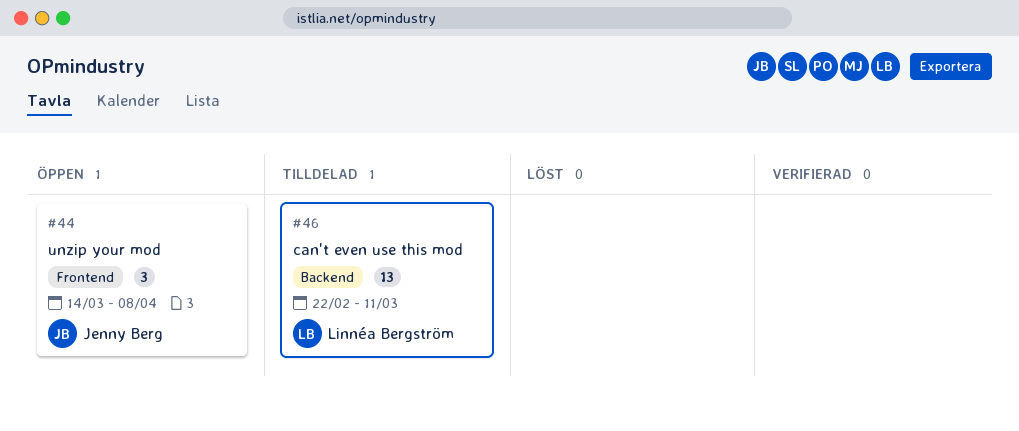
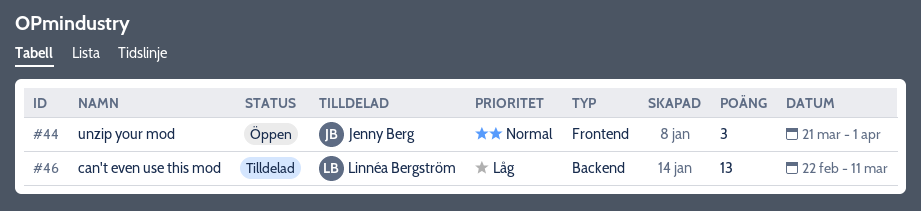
#44, start: Mar 14 -> Mar 21
#44, due: Apr 8 -> Apr 1

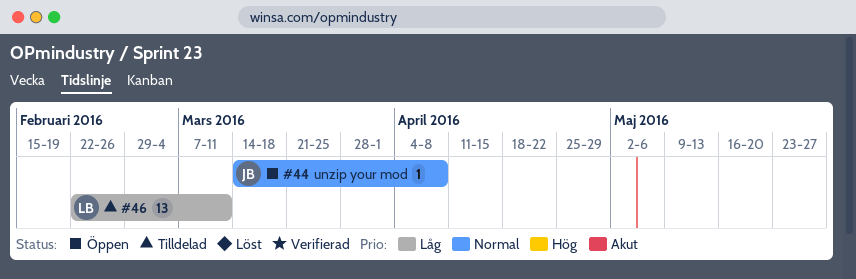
#44, estimate: 3 -> 1
#44, start: Mar 21 -> Mar 14
#44, due: Apr 1 -> Apr 8

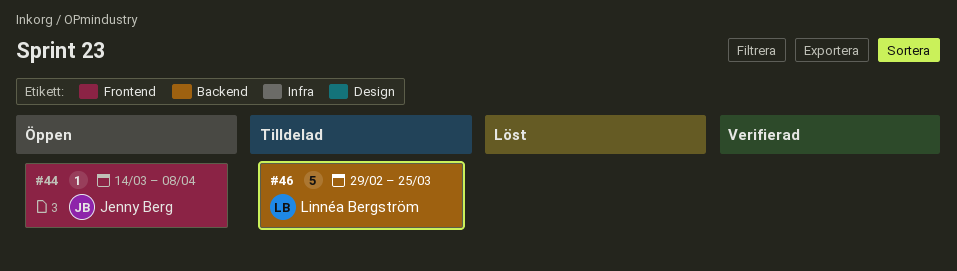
#46, estimate: 13 -> 5
#46, start: Feb 22 -> Feb 29
#46, due: Mar 11 -> Mar 25

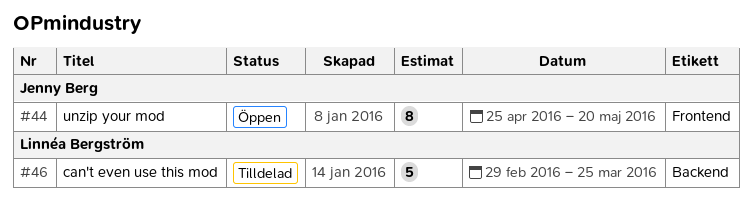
#44, estimate: 1 -> 8
#44, start: Mar 14 -> Apr 25
#44, due: Apr 8 -> May 20

